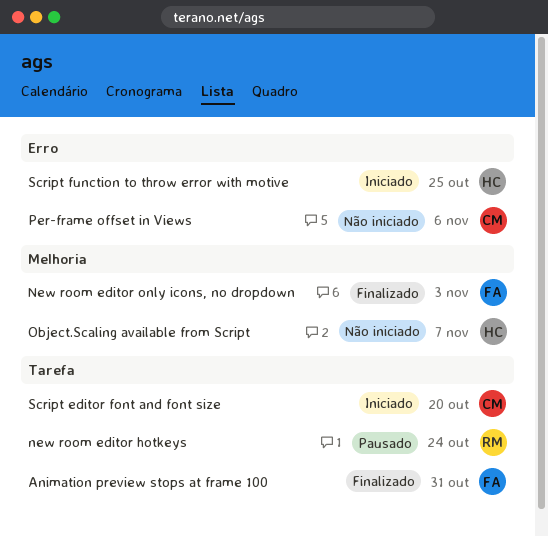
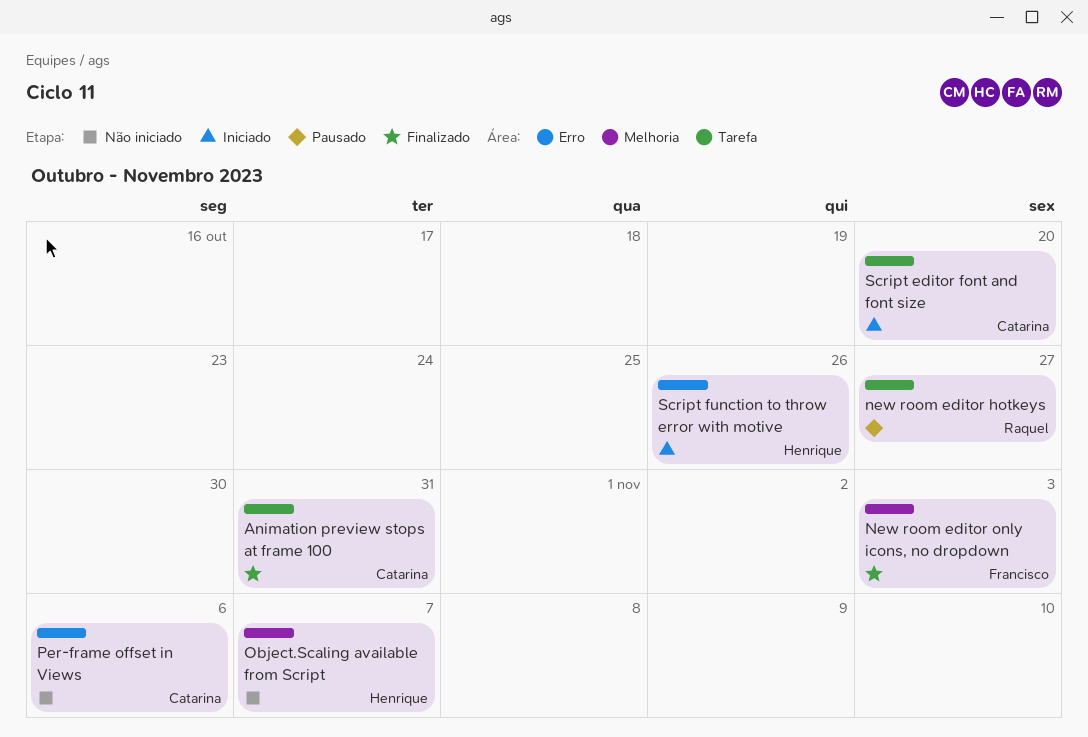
Animation preview stops at frame 100, owner: Francisco -> Catarina
new room editor hotkeys, due: Oct 24 -> Oct 27
Script function to throw error with motive, due: Oct 25 -> Oct 26

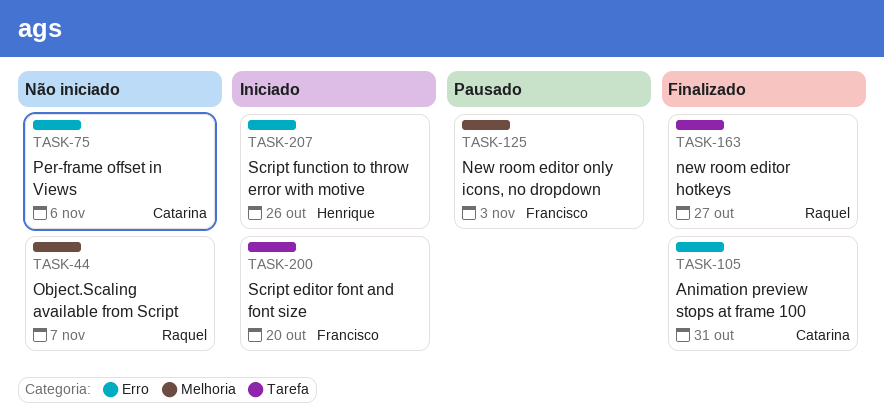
Animation preview stops at frame 100, label: Tarefa -> Erro
new room editor hotkeys, status: Pausado -> Finalizado
New room editor only icons, no dropdown, status: Finalizado -> Pausado
Object.Scaling available from Script, owner: Henrique -> Raquel
Script editor font and font size, owner: Catarina -> Francisco

